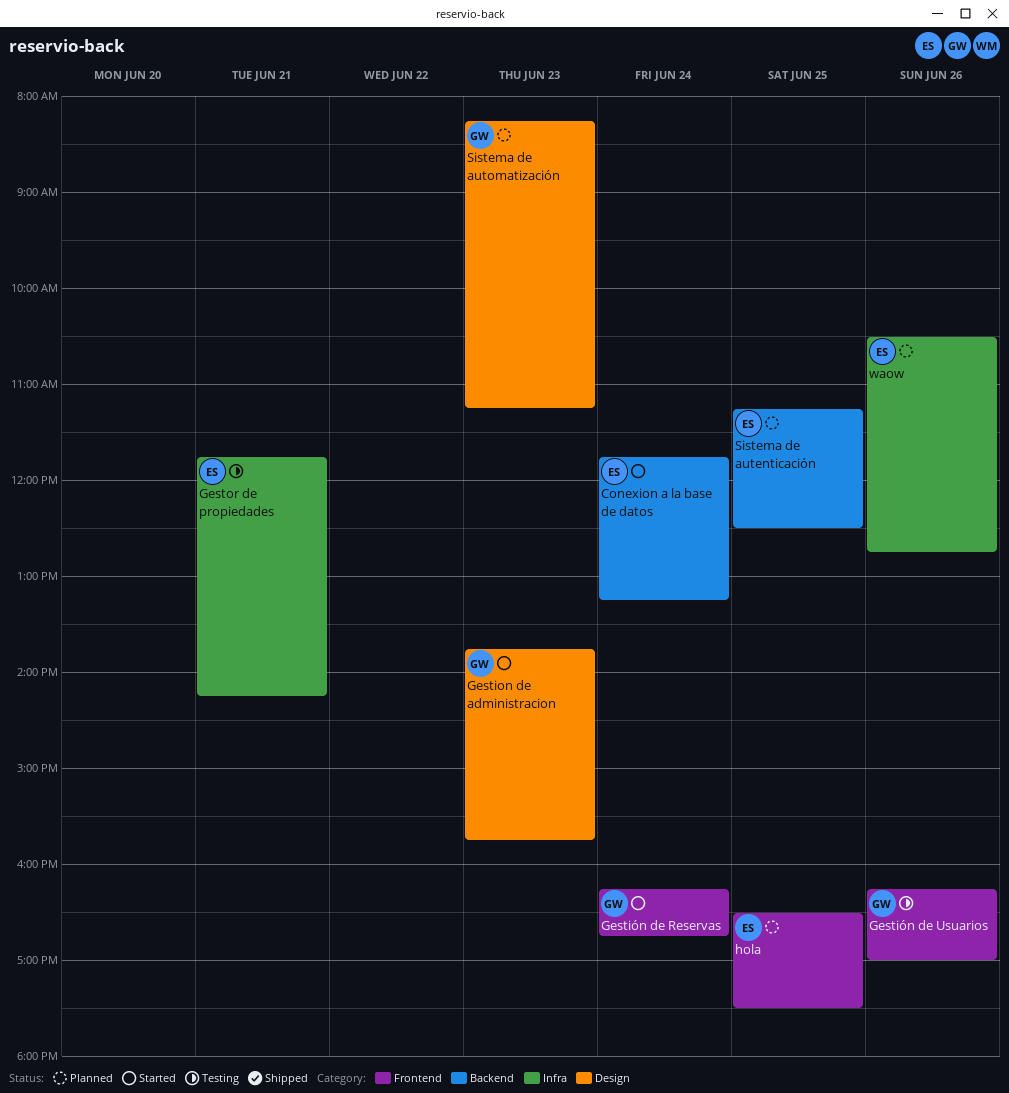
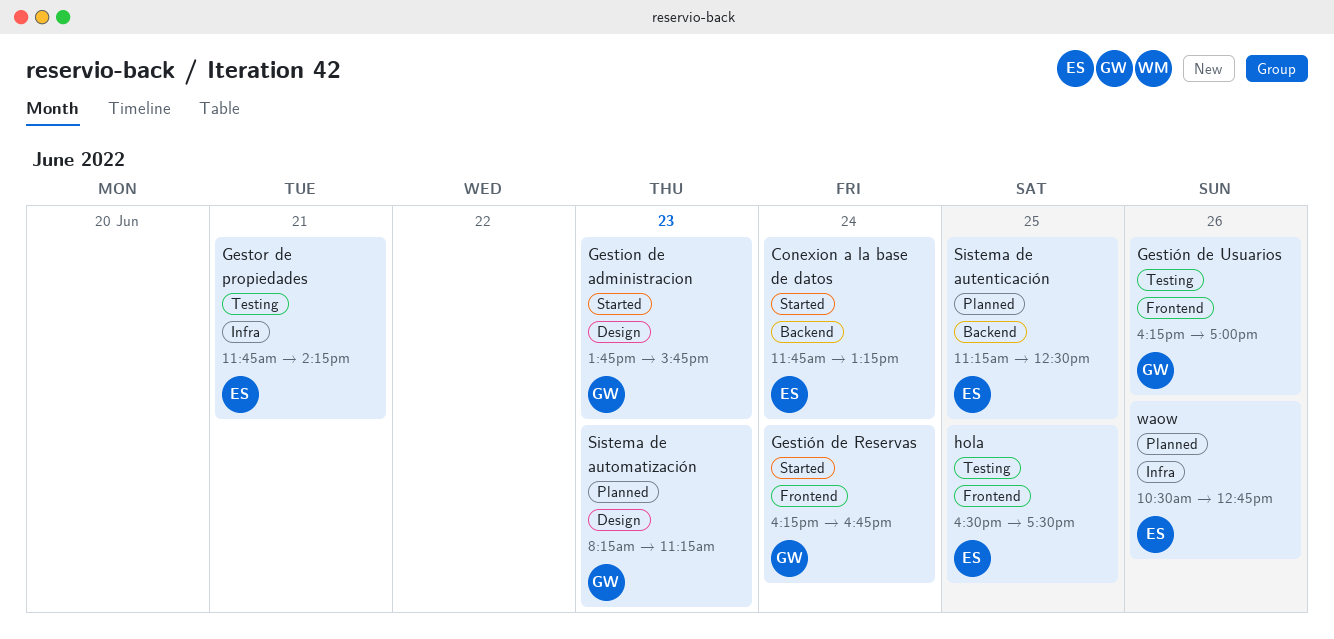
hola, status: Planned -> Testing

